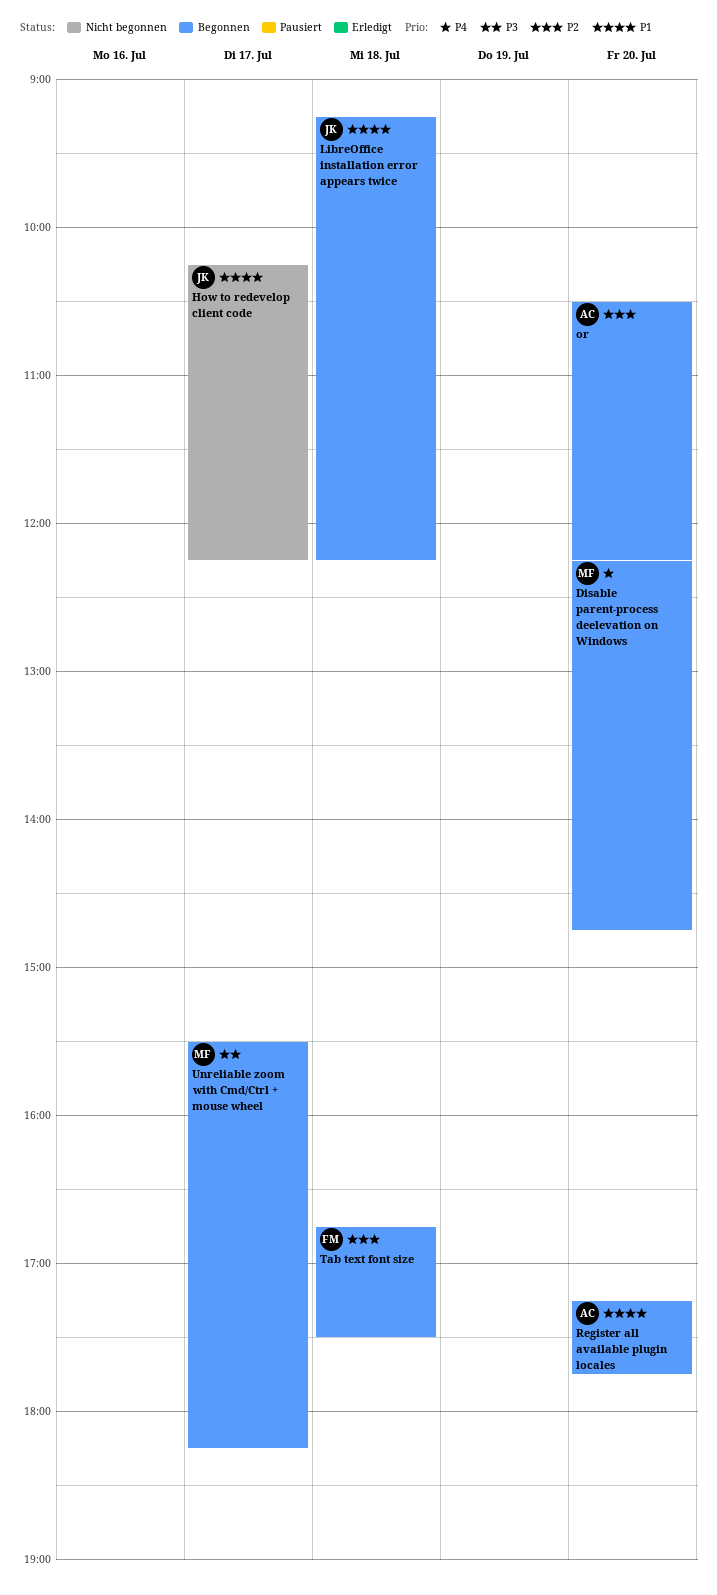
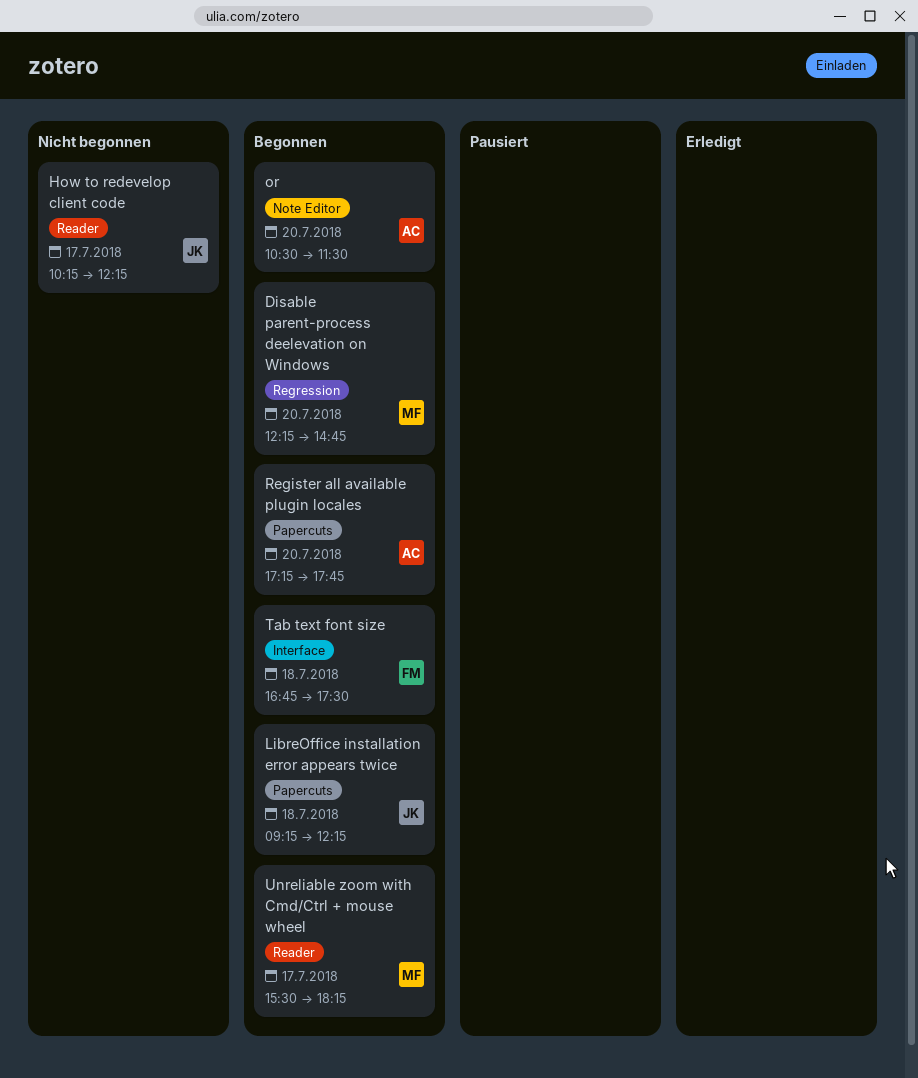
or, ends: 12:15 -> 11:30

